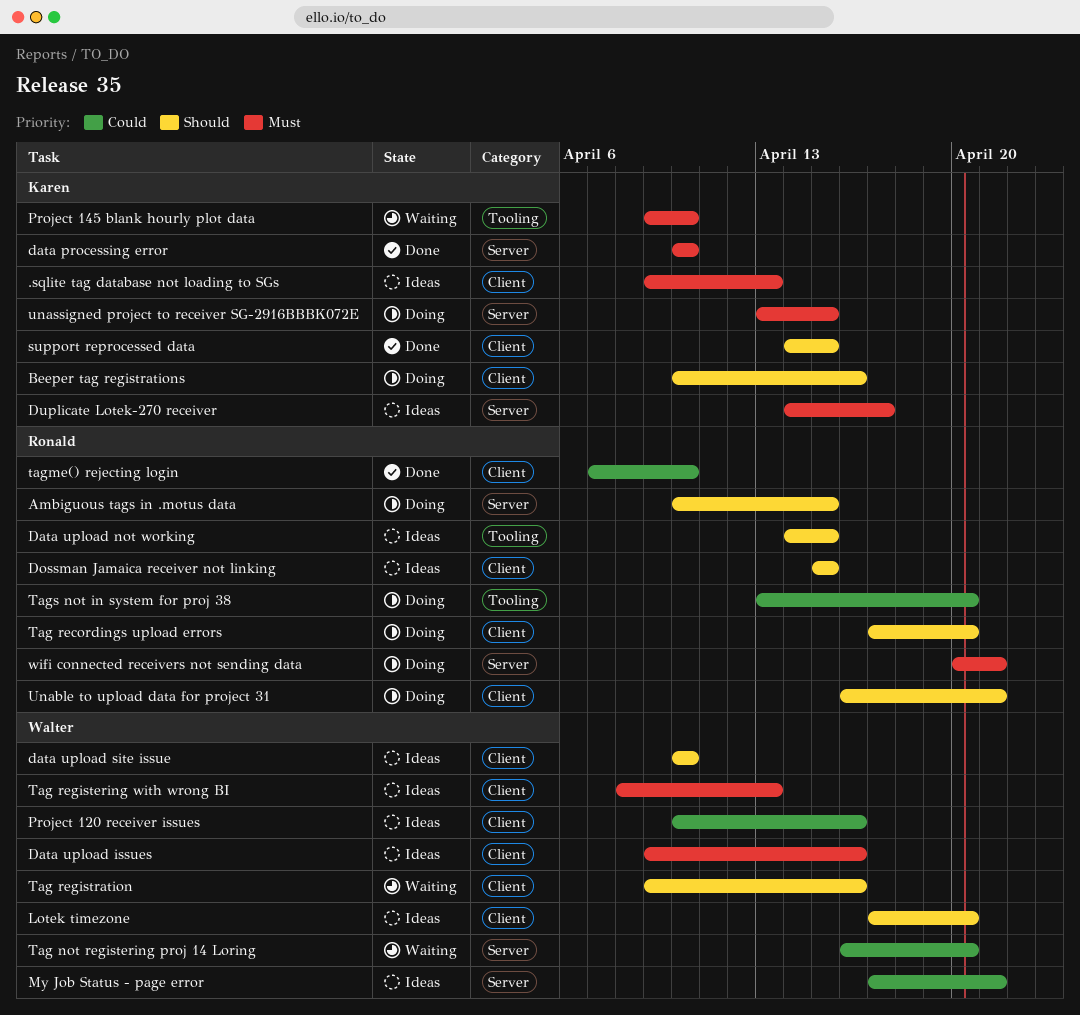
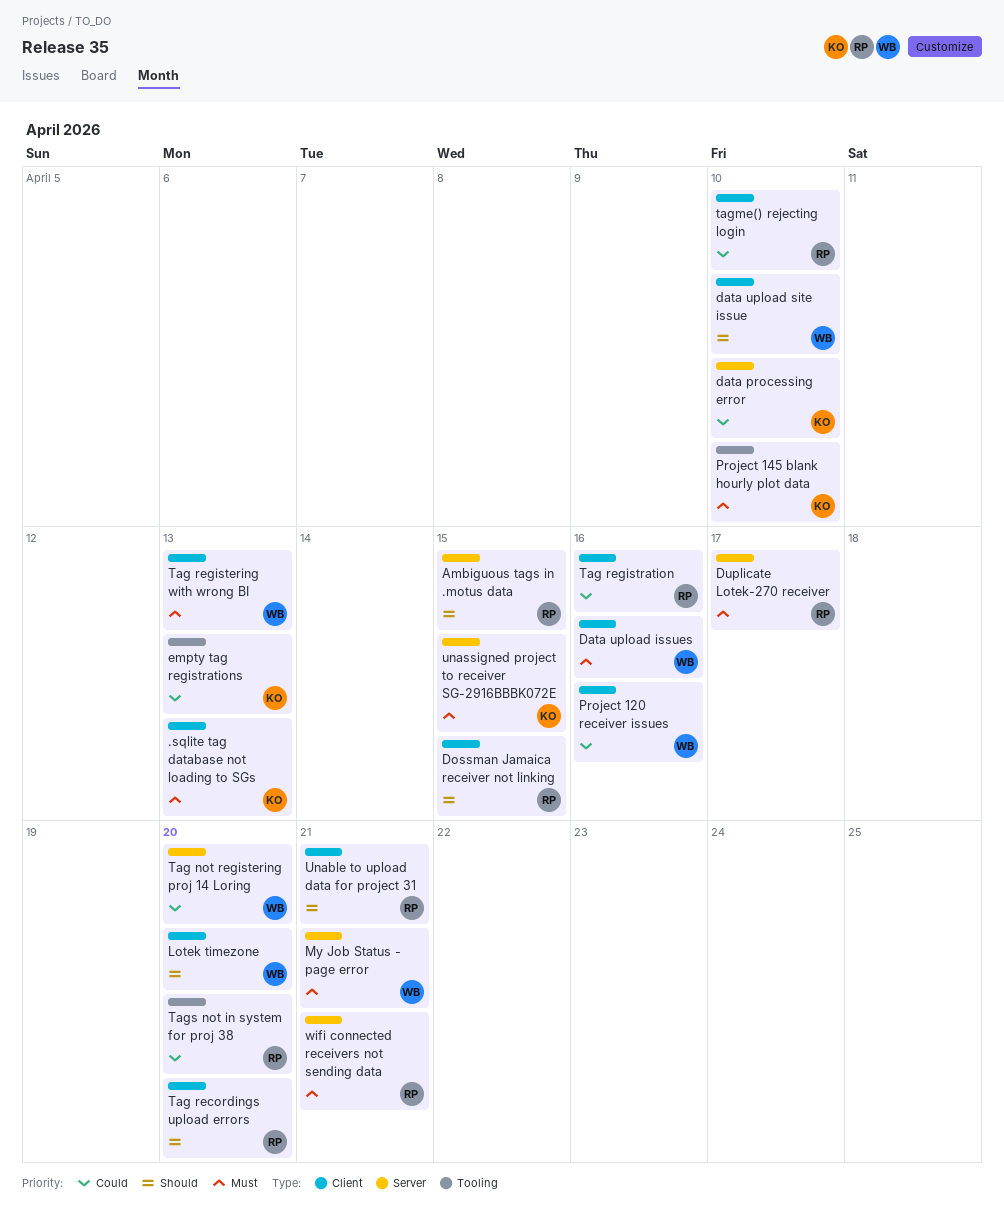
Beeper tag registrations: present -> none
data processing error, priority: Must -> Could
Data upload not working: present -> none
Duplicate Lotek-270 receiver, owner: Karen -> Ronald
empty tag registrations: none -> present
My Job Status - page error, priority: Could -> Must
support reprocessed data: present -> none
Tag registration, owner: Walter -> Ronald
Tag registration, priority: Should -> Could

